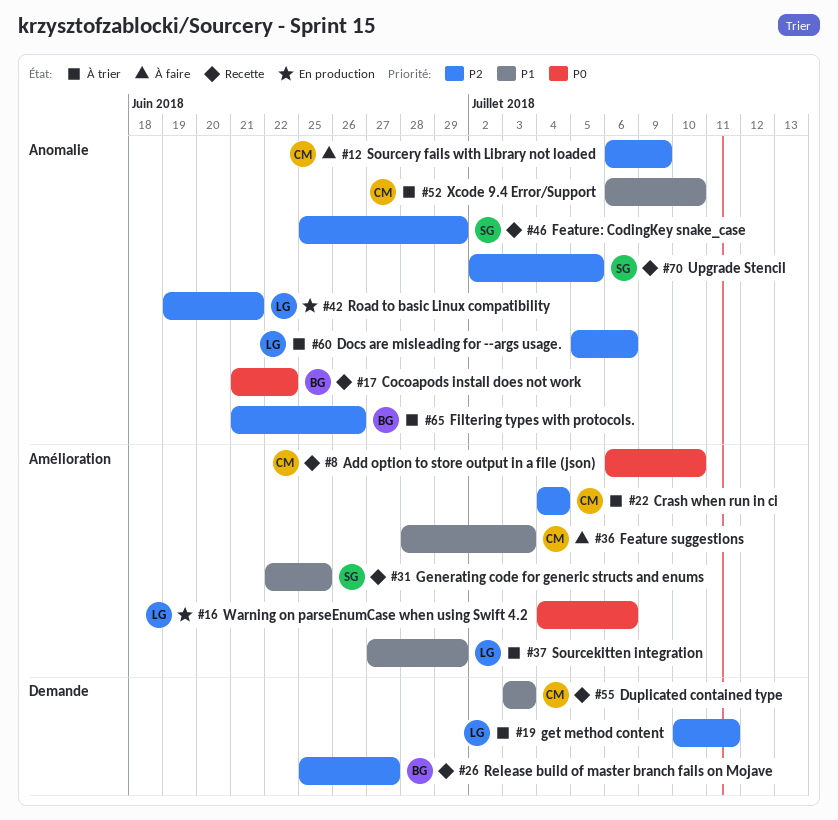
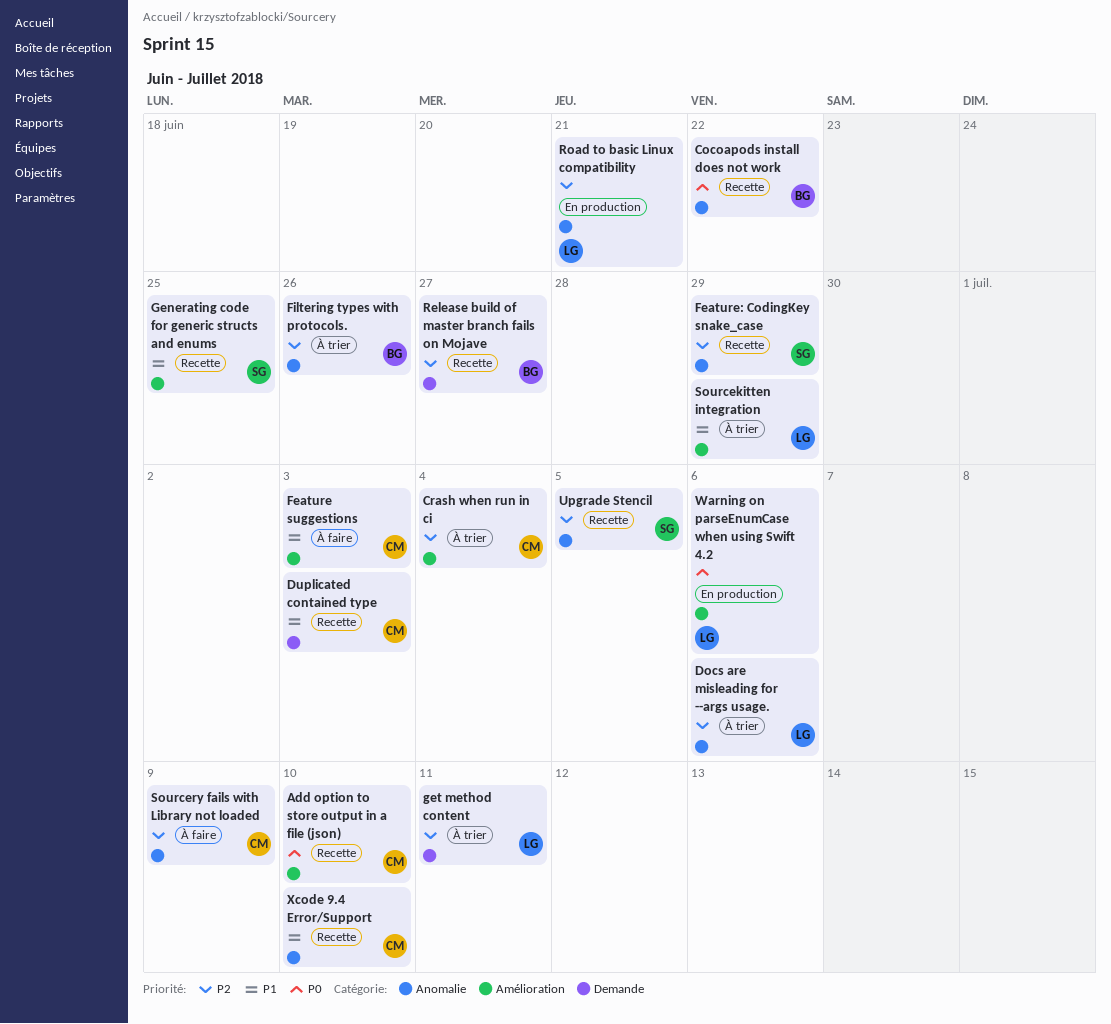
Xcode 9.4 Error/Support, status: À trier -> Recette

